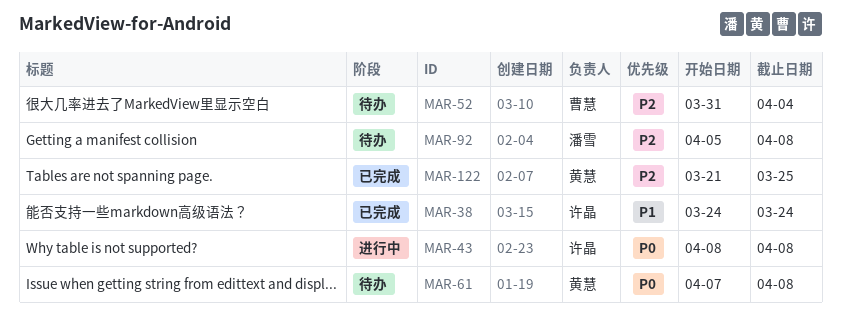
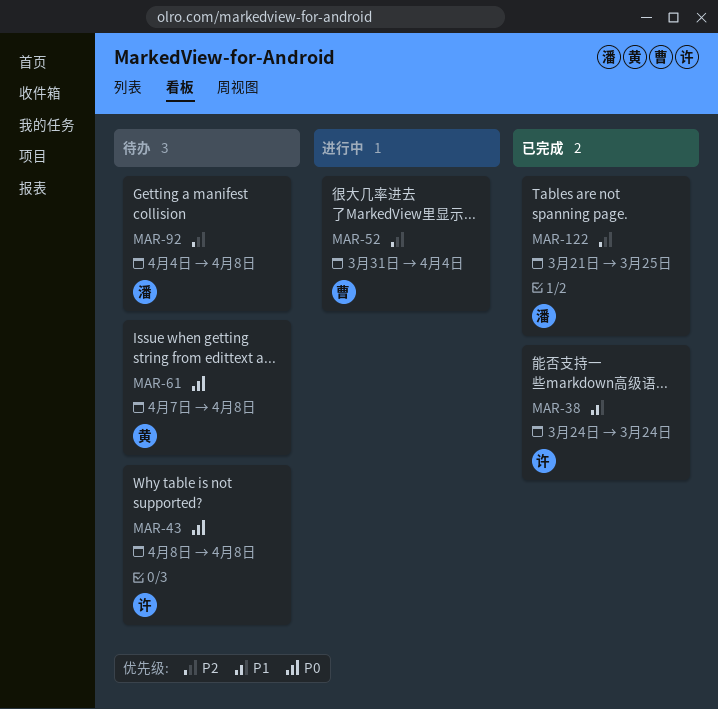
MAR-43, status: 进行中 -> 待办
MAR-52, status: 待办 -> 进行中
MAR-92, start: Apr 5 -> Apr 4
MAR-122, owner: 黄慧 -> 潘雪

